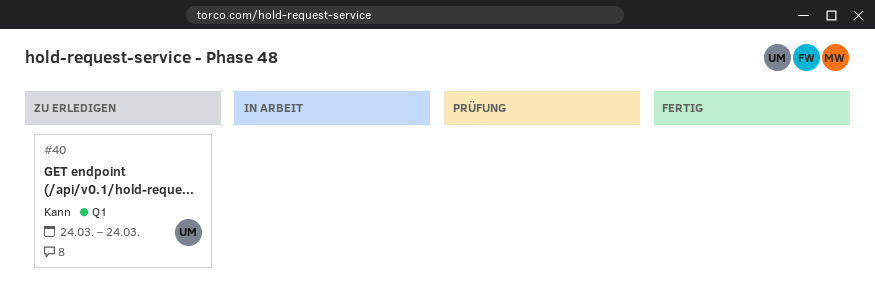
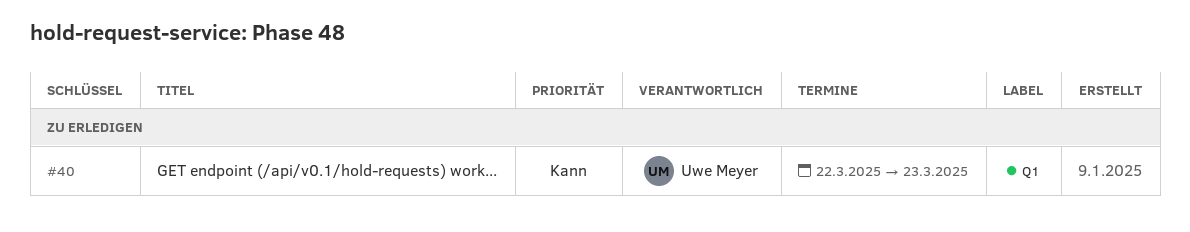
#40, start: Mar 24 -> Mar 22
#40, due: Mar 24 -> Mar 23

